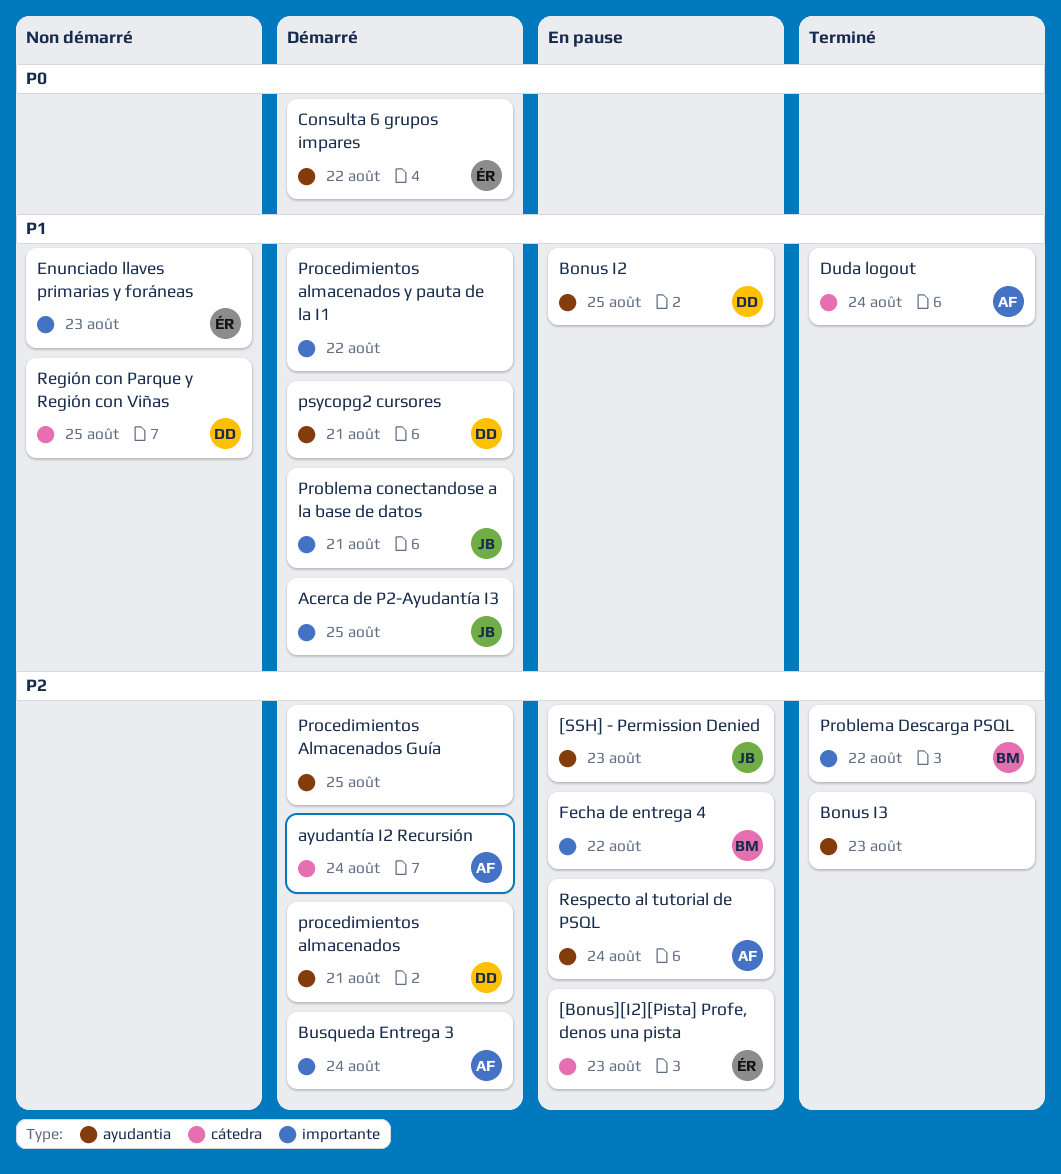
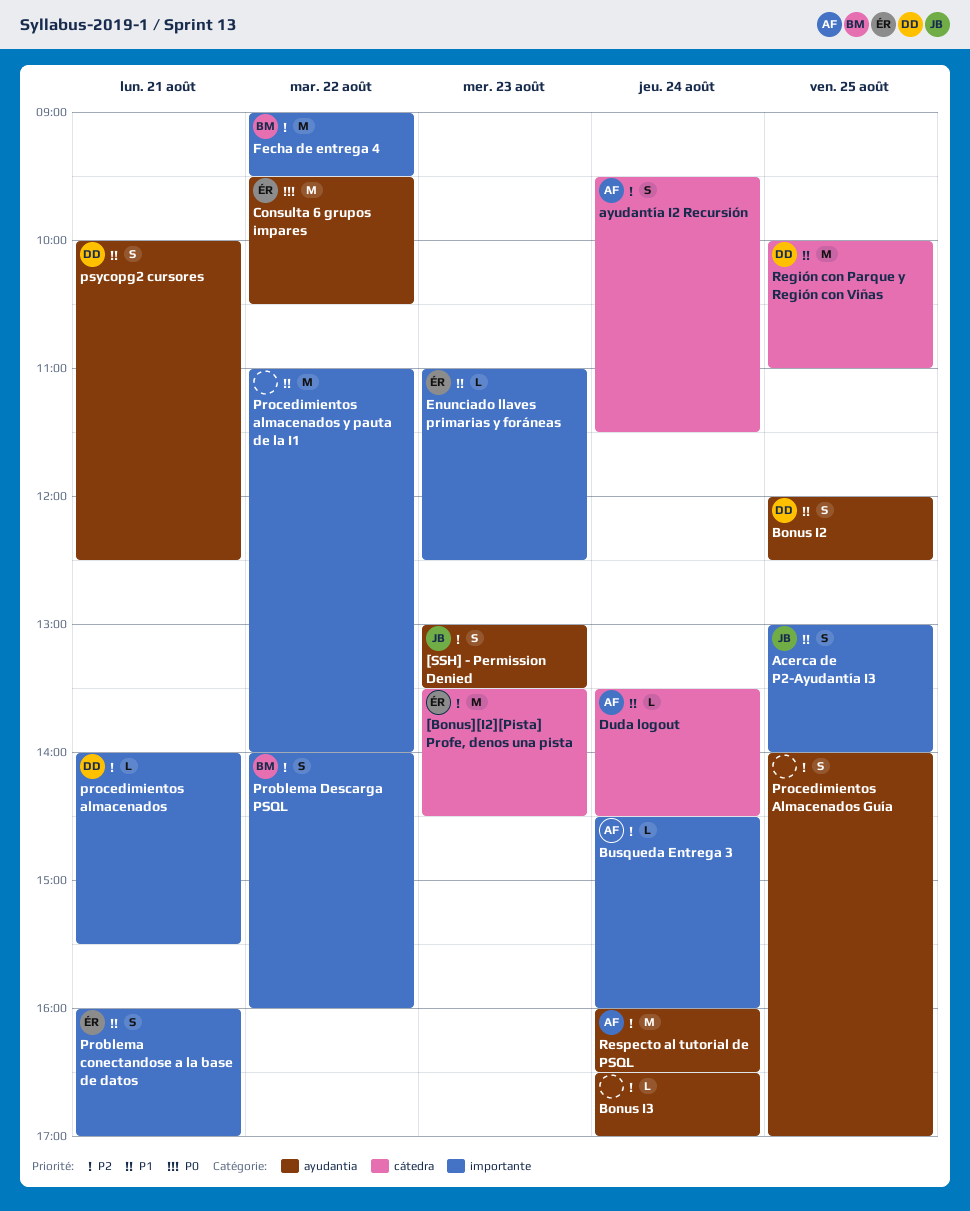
Bonus I3, day: Aug 23 -> Aug 24
Problema conectandose a la base de datos, owner: JB -> ÉR
procedimientos almacenados, label: ayudantia -> importante

